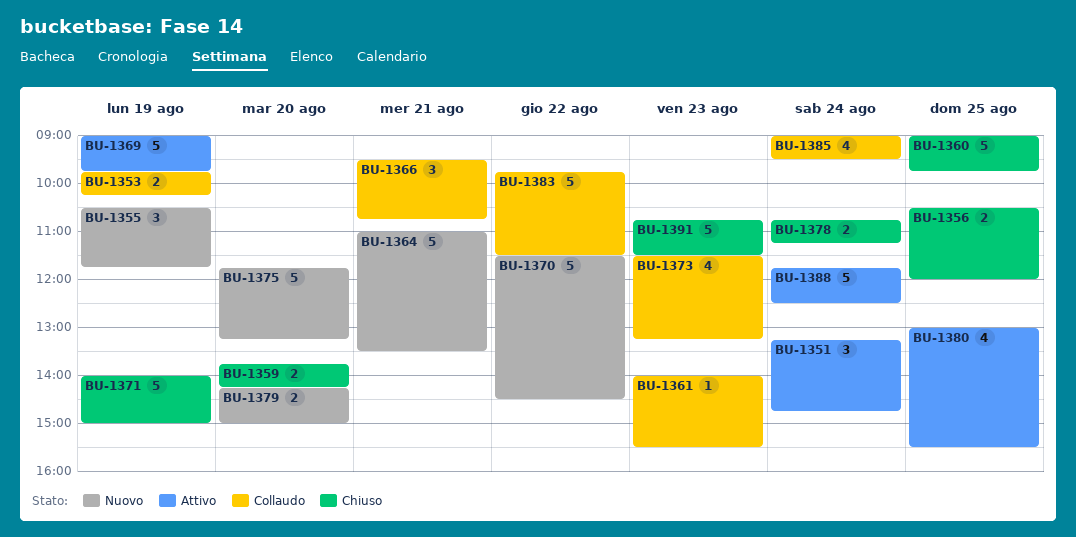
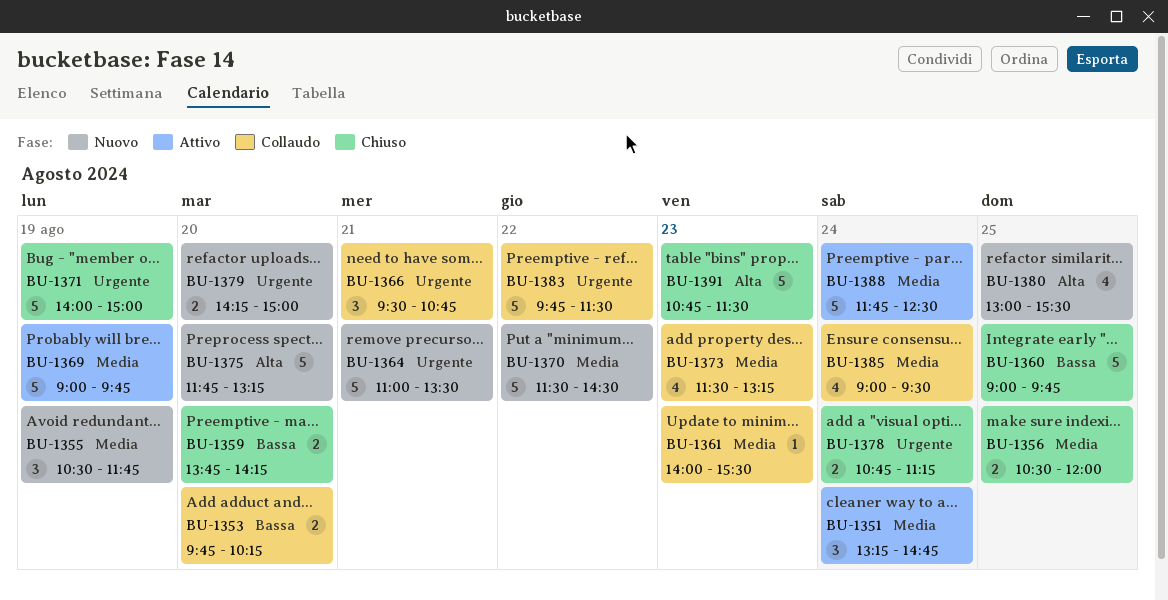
BU-1353, day: Aug 19 -> Aug 20
BU-1380, status: Attivo -> Nuovo

